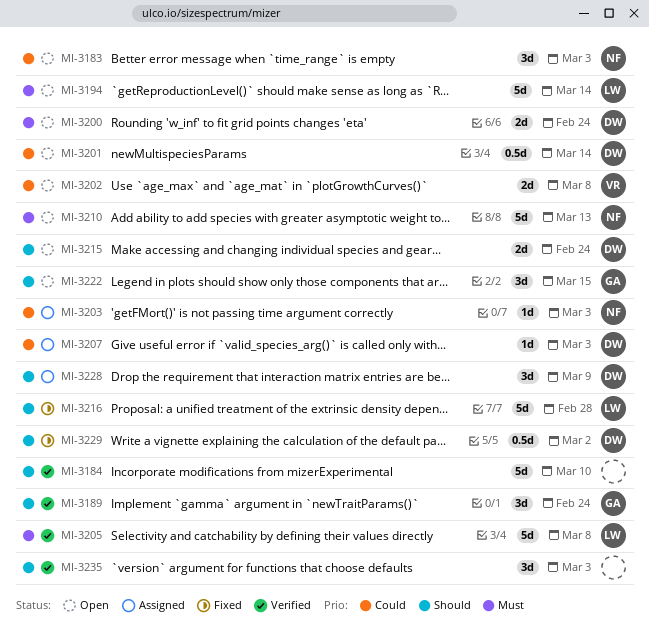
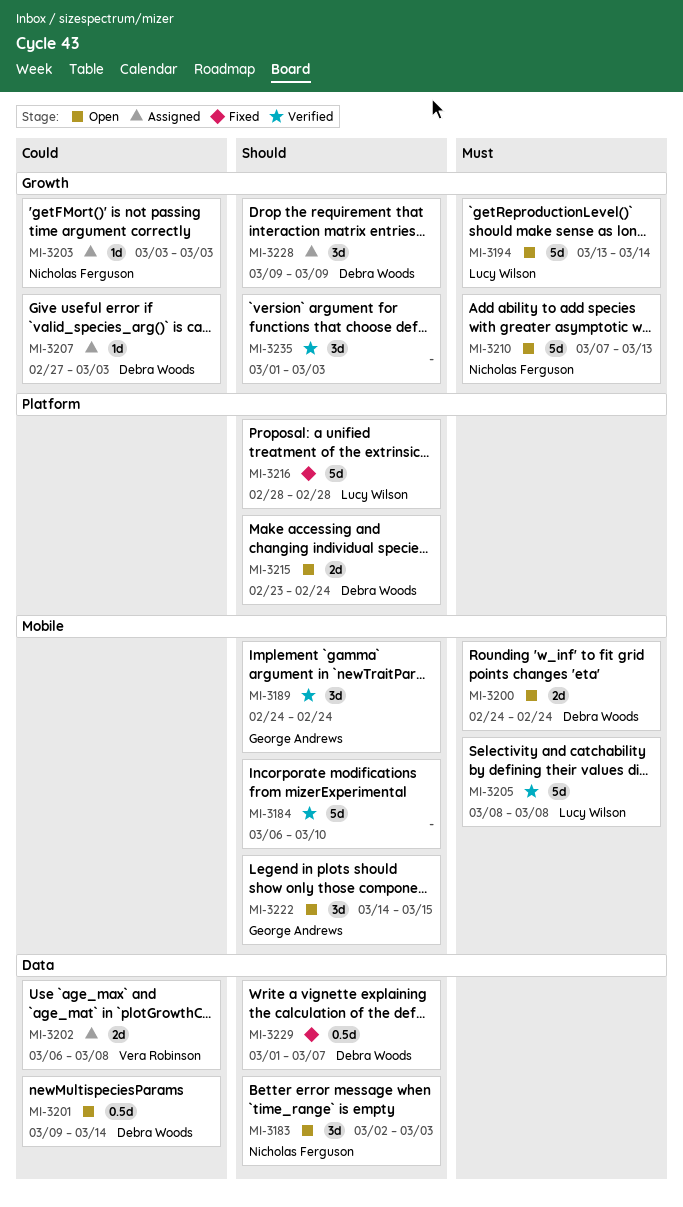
MI-3183, priority: Could -> Should
MI-3202, status: Open -> Assigned
MI-3229, due: Mar 2 -> Mar 7

